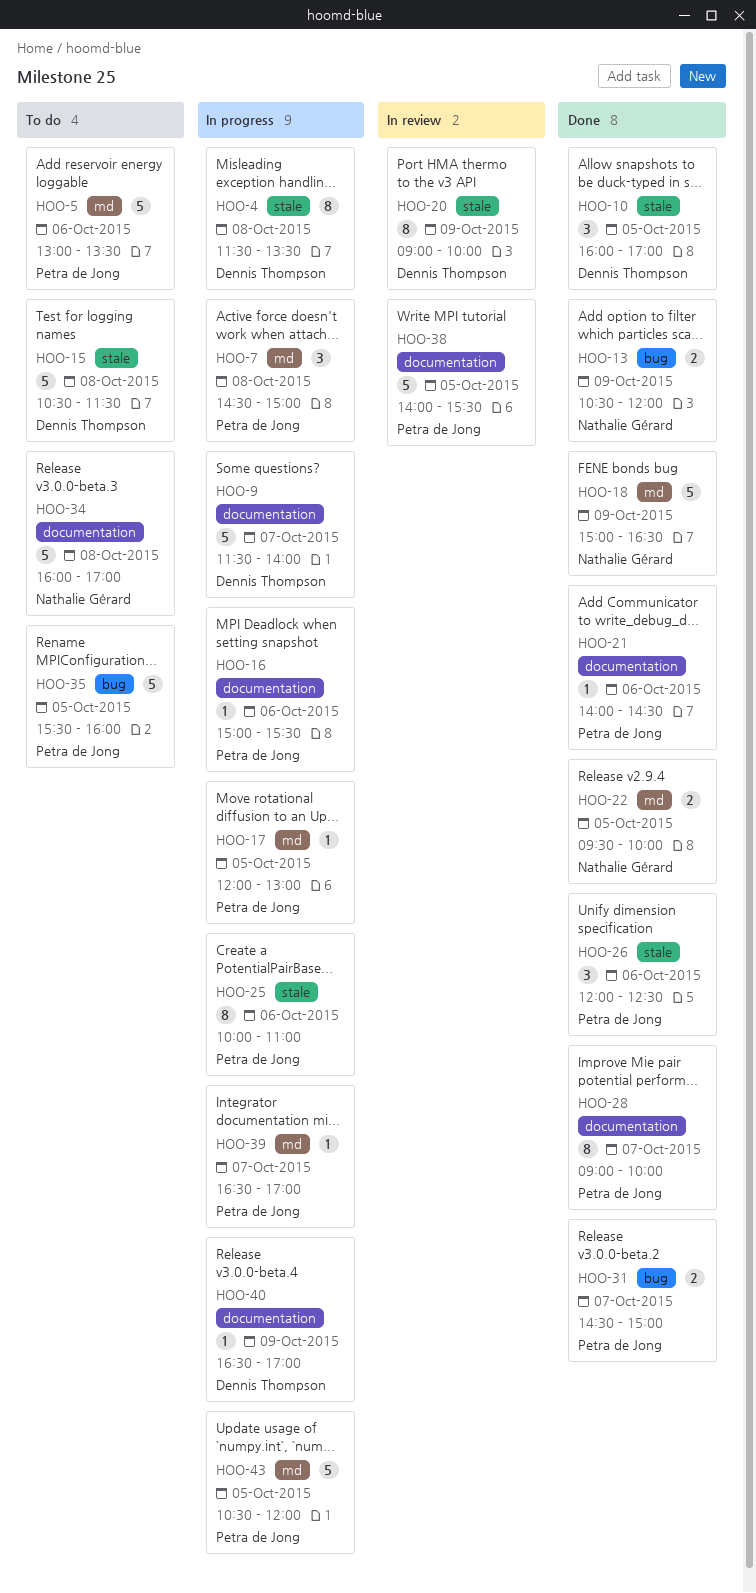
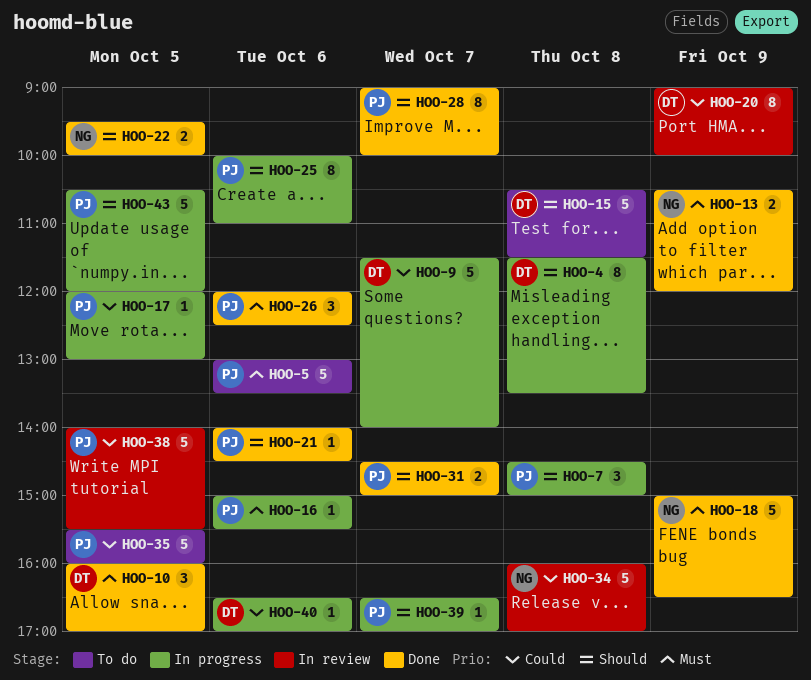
HOO-34, status: To do -> In review
HOO-40, day: Oct 9 -> Oct 6

